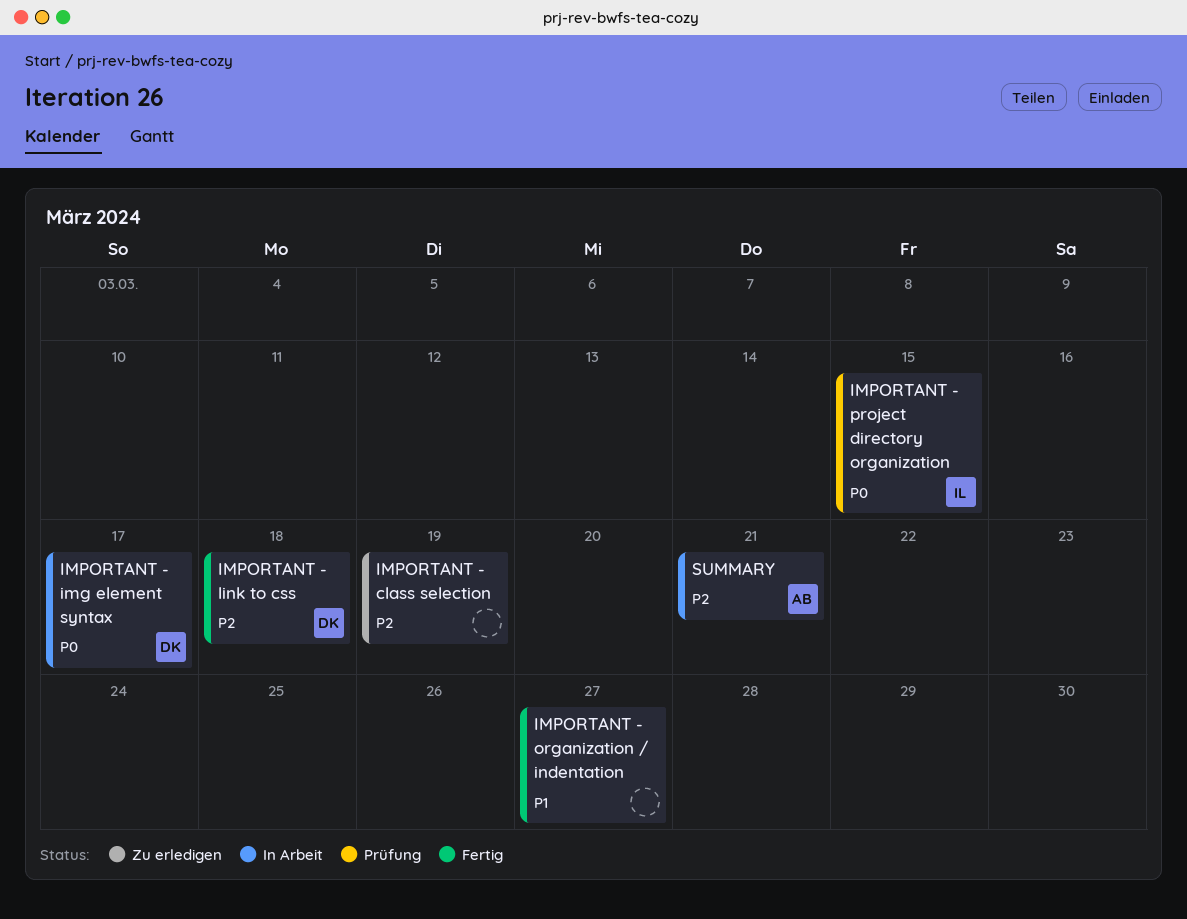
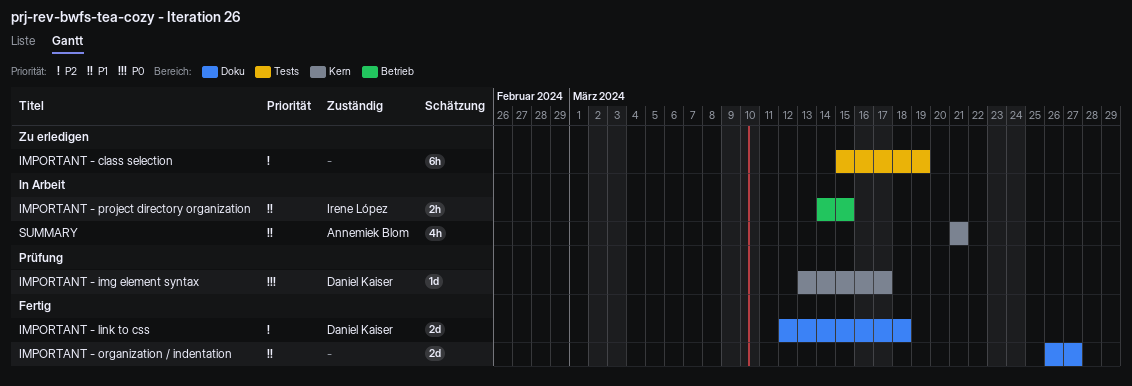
IMPORTANT - img element syntax, status: In Arbeit -> Prüfung
IMPORTANT - project directory organization, status: Prüfung -> In Arbeit
IMPORTANT - project directory organization, priority: P0 -> P1
SUMMARY, priority: P2 -> P1

